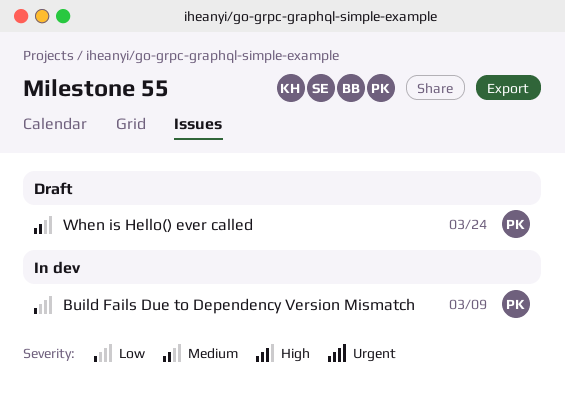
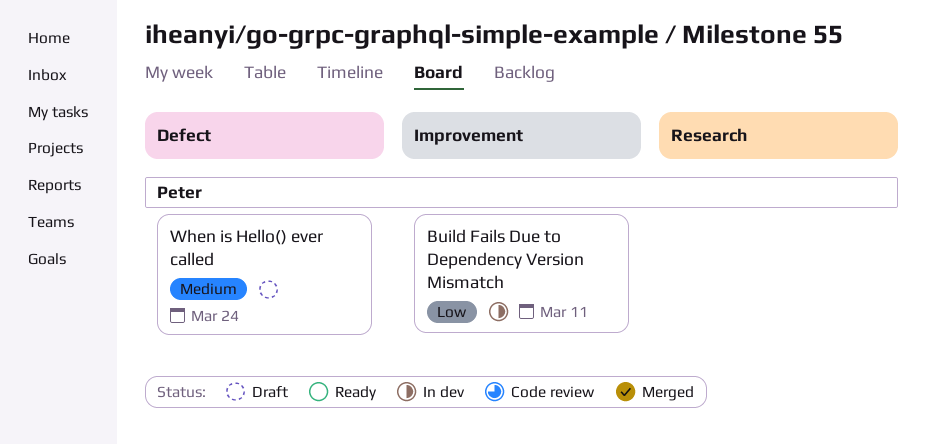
Build Fails Due to Dependency Version Mismatch, due: Mar 9 -> Mar 11

